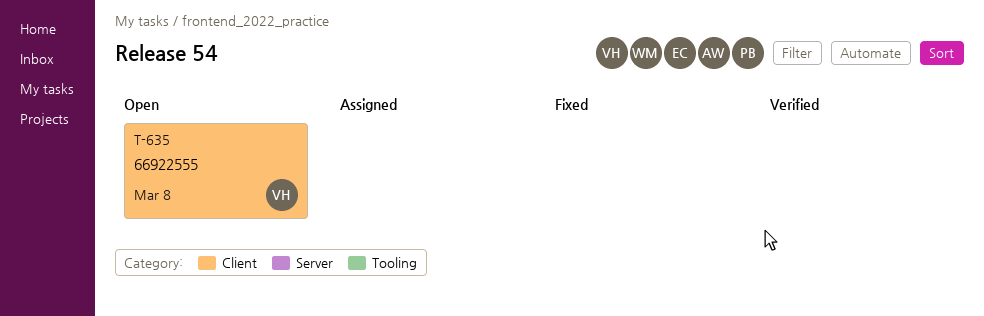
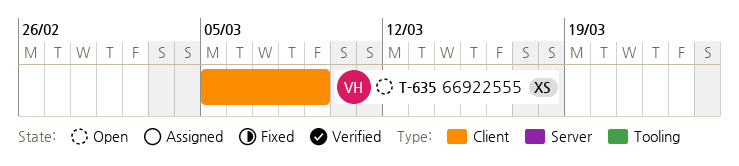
T-635, due: Mar 8 -> Mar 9

